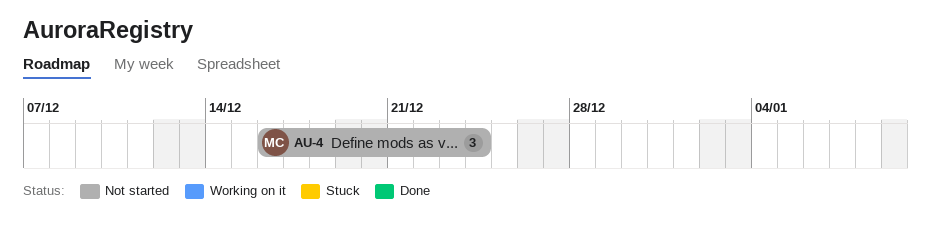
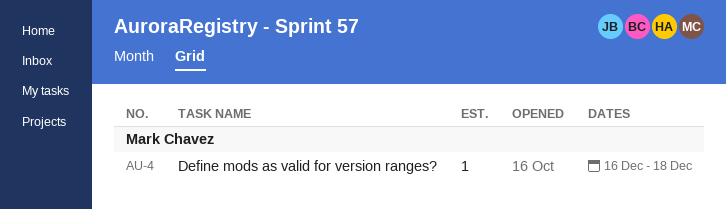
AU-4, estimate: 3 -> 1
AU-4, due: Dec 24 -> Dec 18

